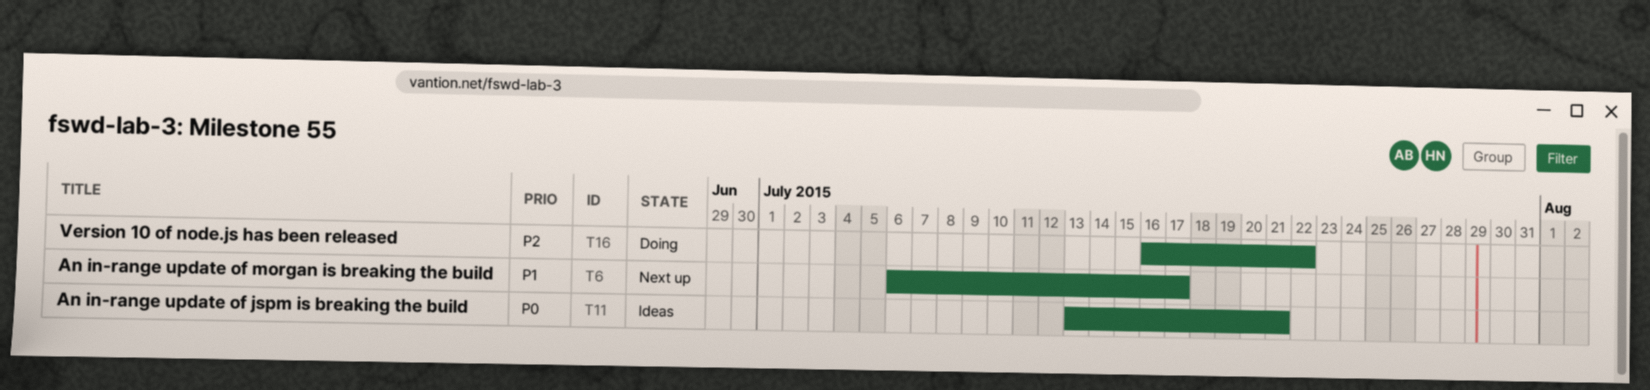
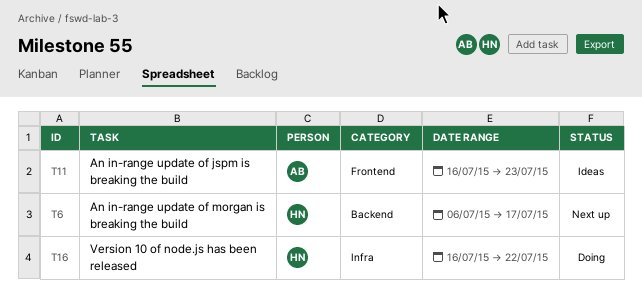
T11, start: Jul 13 -> Jul 16
T11, due: Jul 21 -> Jul 23

